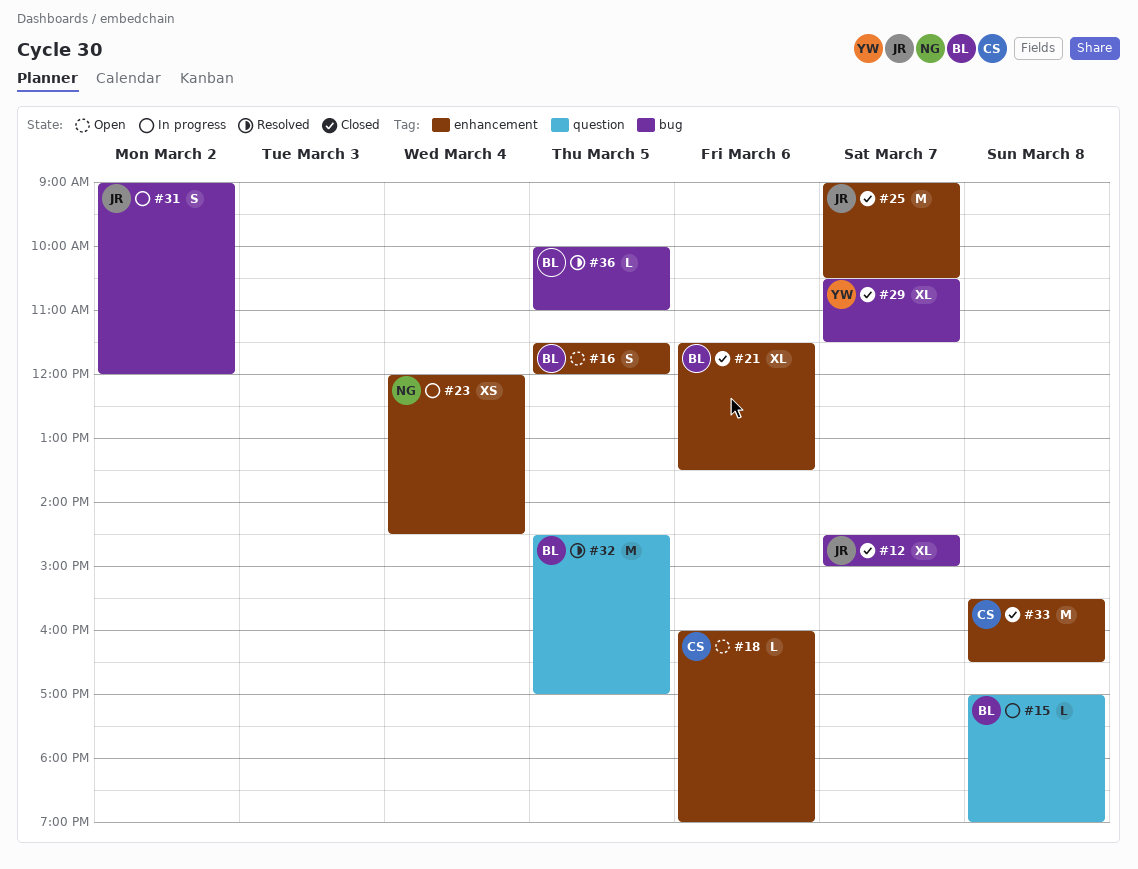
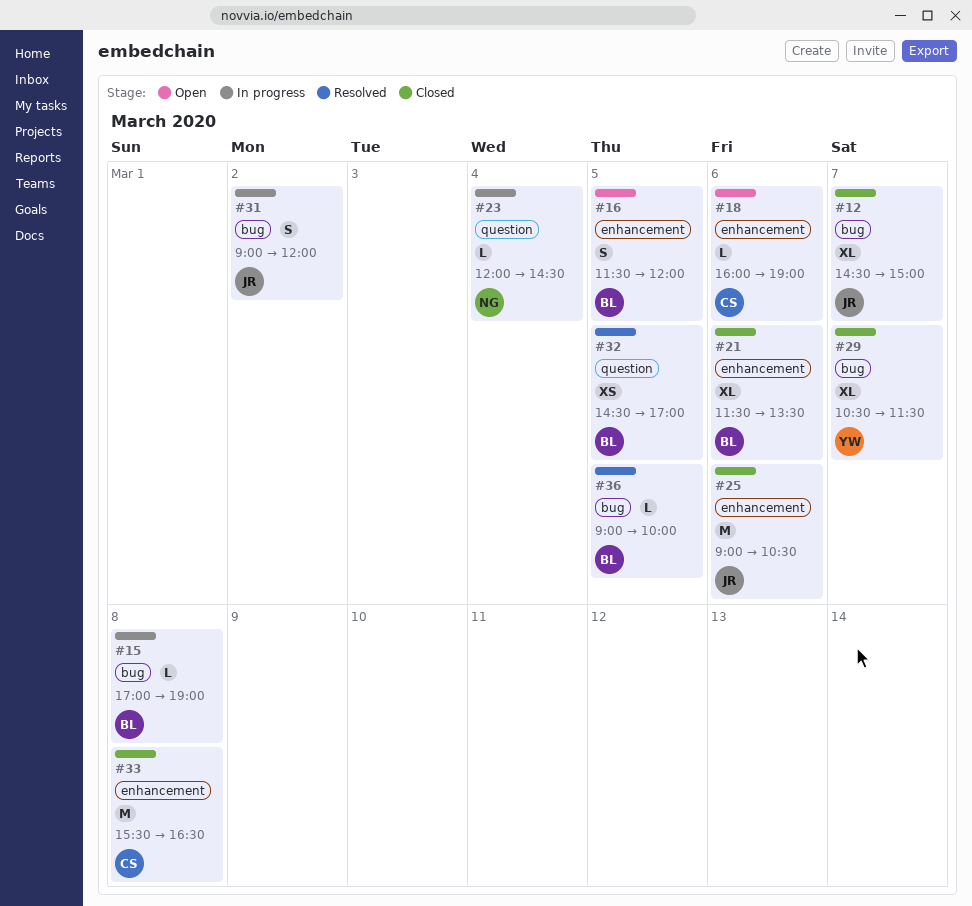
#15, label: question -> bug
#23, label: enhancement -> question
#23, estimate: XS -> L
#25, day: Mar 7 -> Mar 6
#32, estimate: M -> XS
#36, begins: 10:00 -> 09:00
#36, ends: 11:00 -> 10:00

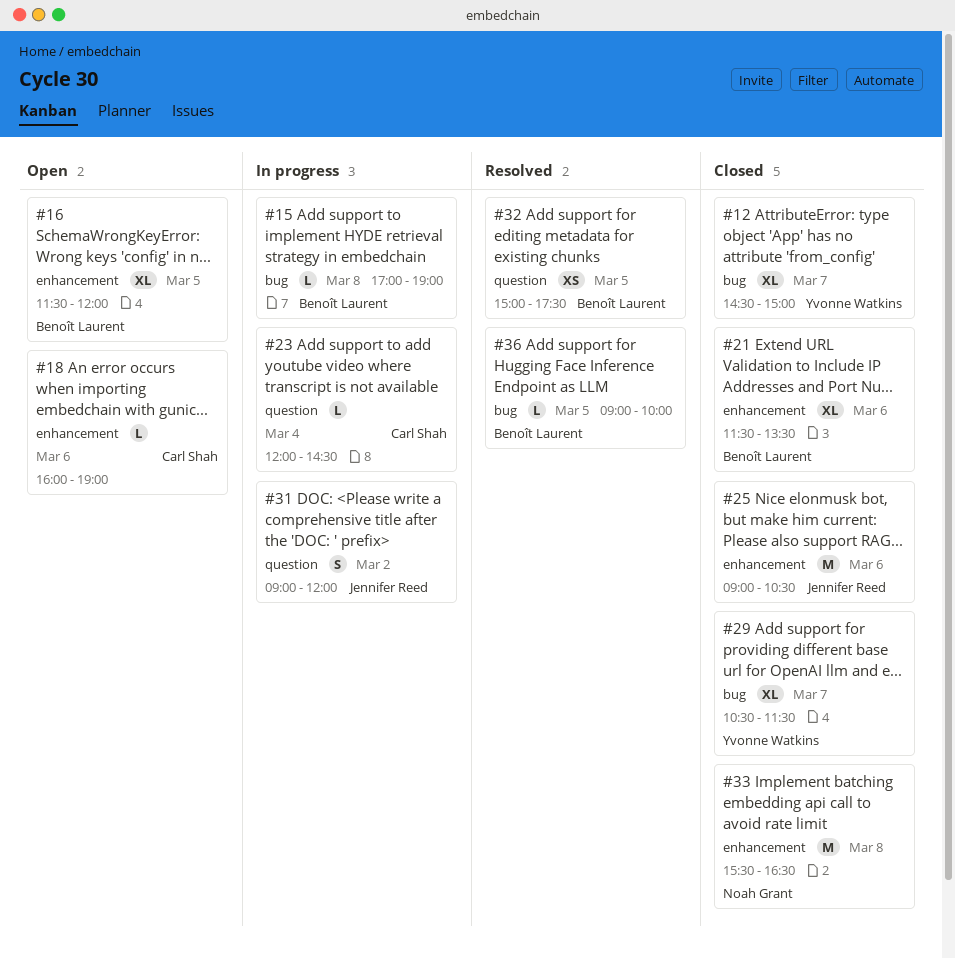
#12, owner: Jennifer Reed -> Yvonne Watkins
#16, estimate: S -> XL
#23, owner: Noah Grant -> Carl Shah
#31, label: bug -> question
#32, begins: 14:30 -> 15:00
#32, ends: 17:00 -> 17:30
#33, owner: Carl Shah -> Noah Grant

